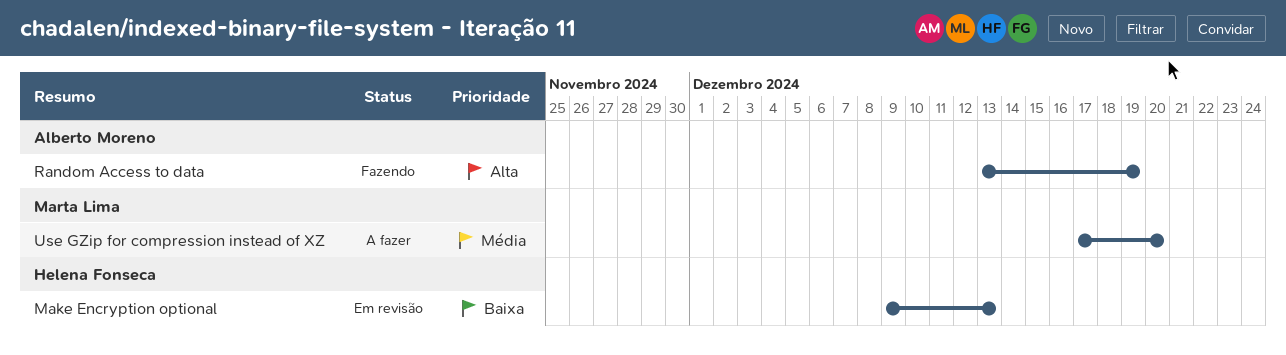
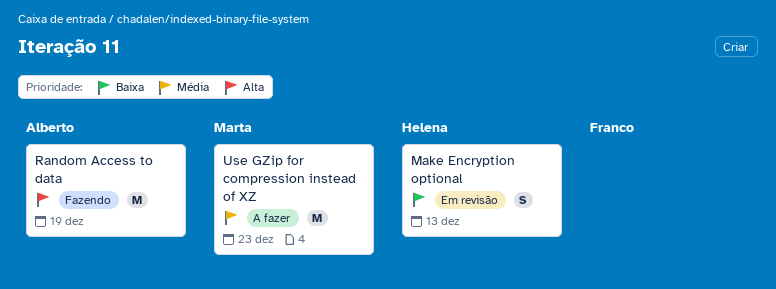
Use GZip for compression instead of XZ, due: Dec 20 -> Dec 23

